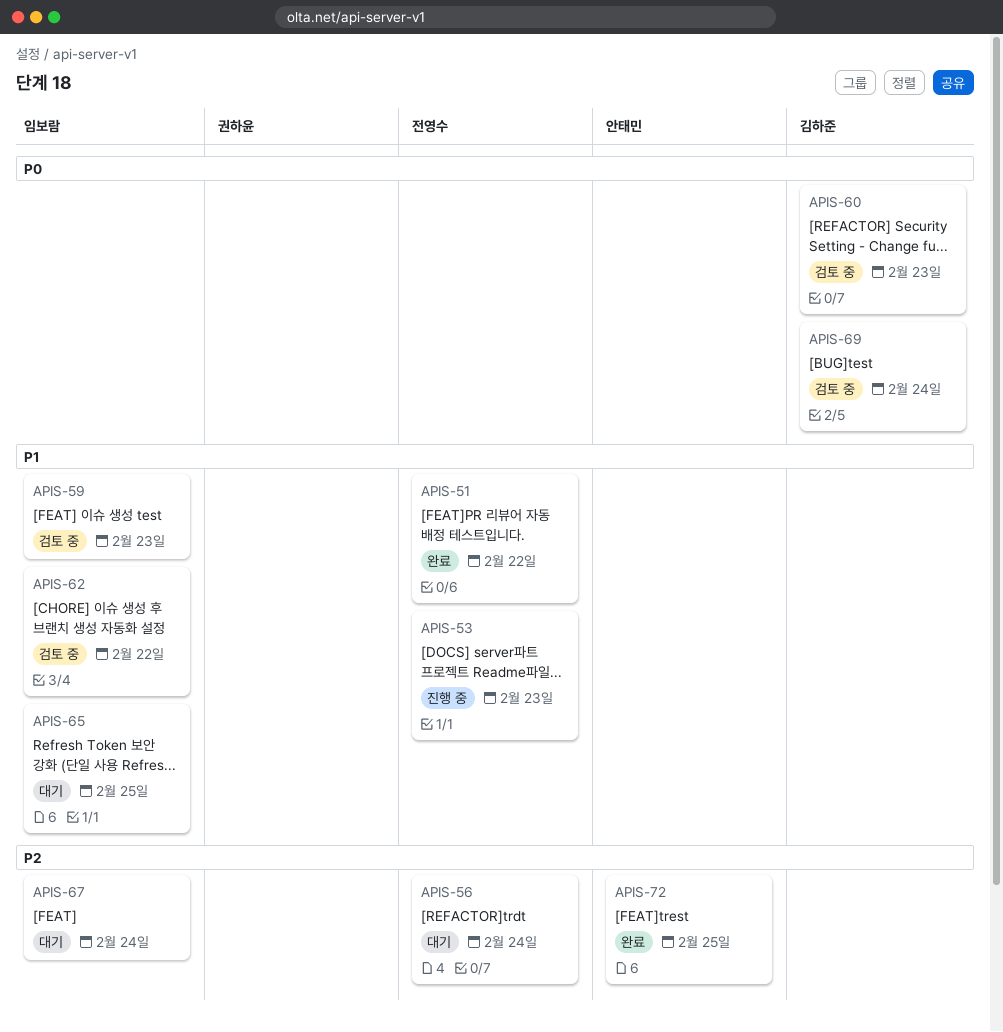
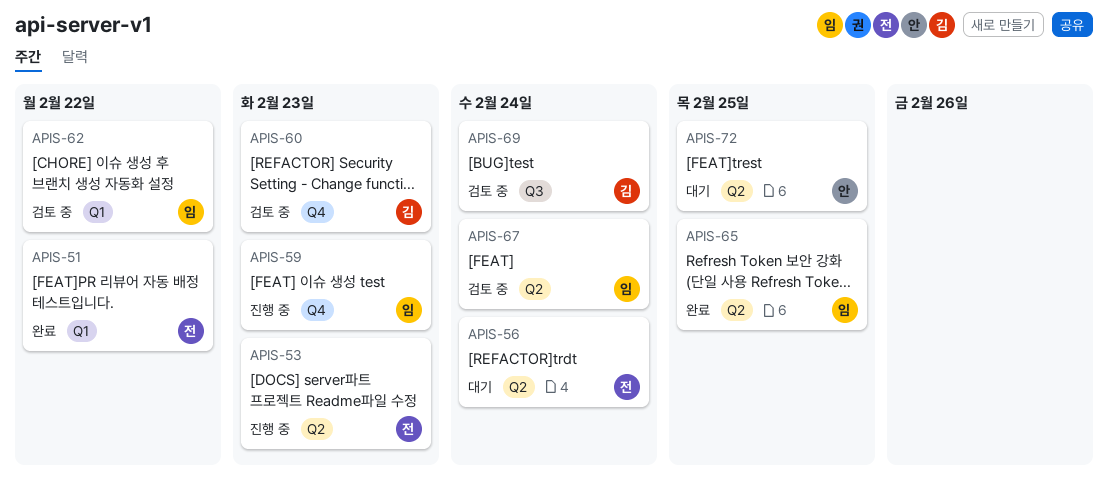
APIS-59, status: 검토 중 -> 진행 중
APIS-65, status: 대기 -> 완료
APIS-67, status: 대기 -> 검토 중
APIS-72, status: 완료 -> 대기

